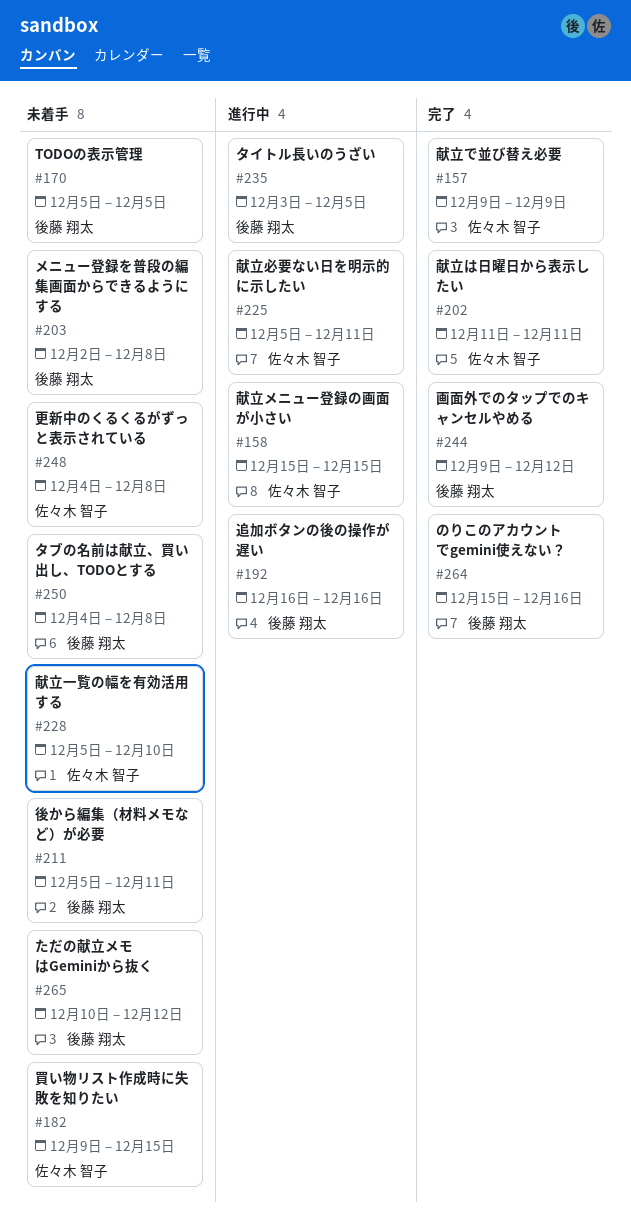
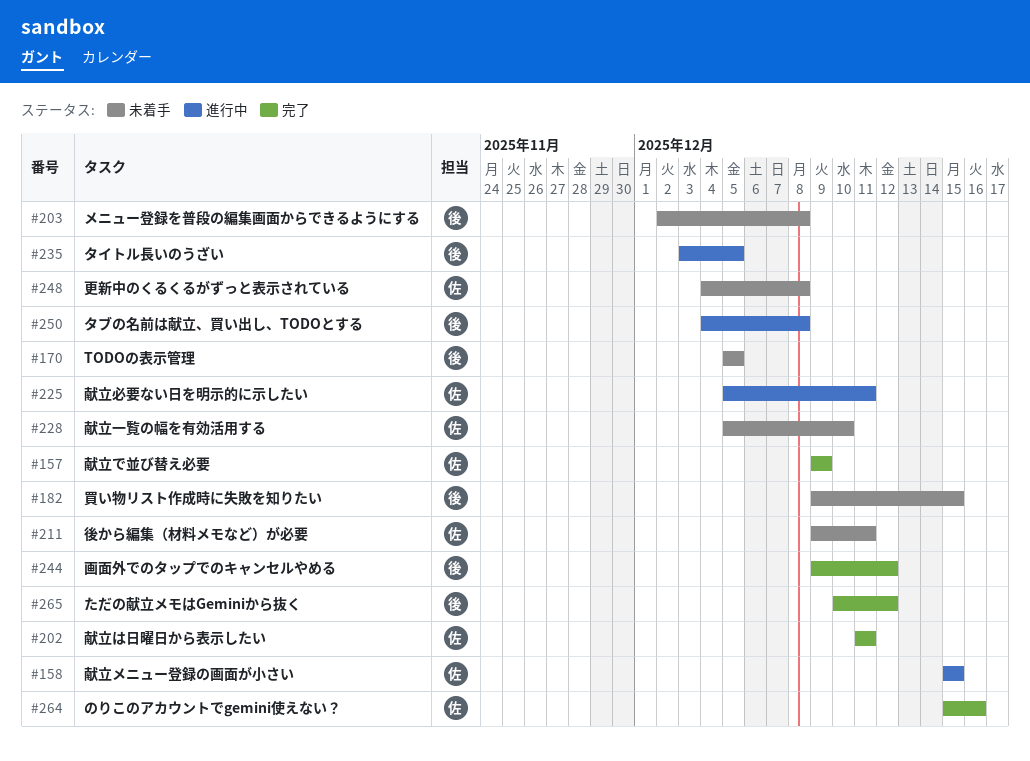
#182, owner: 佐々木 智子 -> 後藤 翔太
#192: present -> none
#211, owner: 後藤 翔太 -> 佐々木 智子
#211, start: Dec 5 -> Dec 9
#250, status: 未着手 -> 進行中
#264, owner: 後藤 翔太 -> 佐々木 智子
#265, status: 未着手 -> 完了

